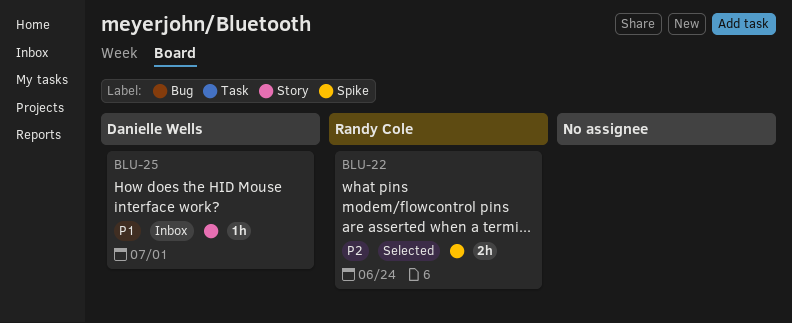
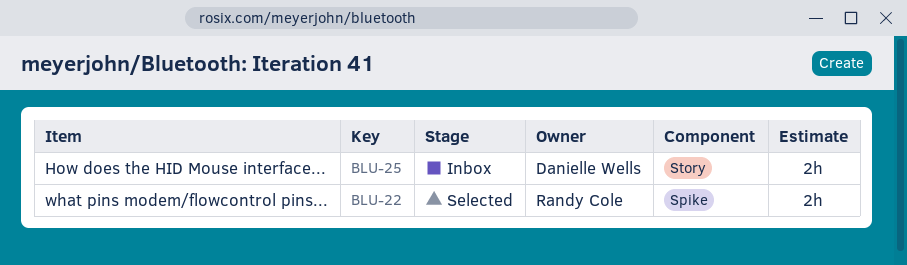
BLU-25, estimate: 1h -> 2h

